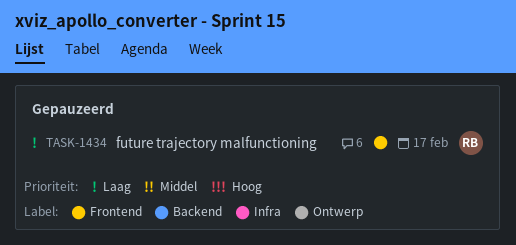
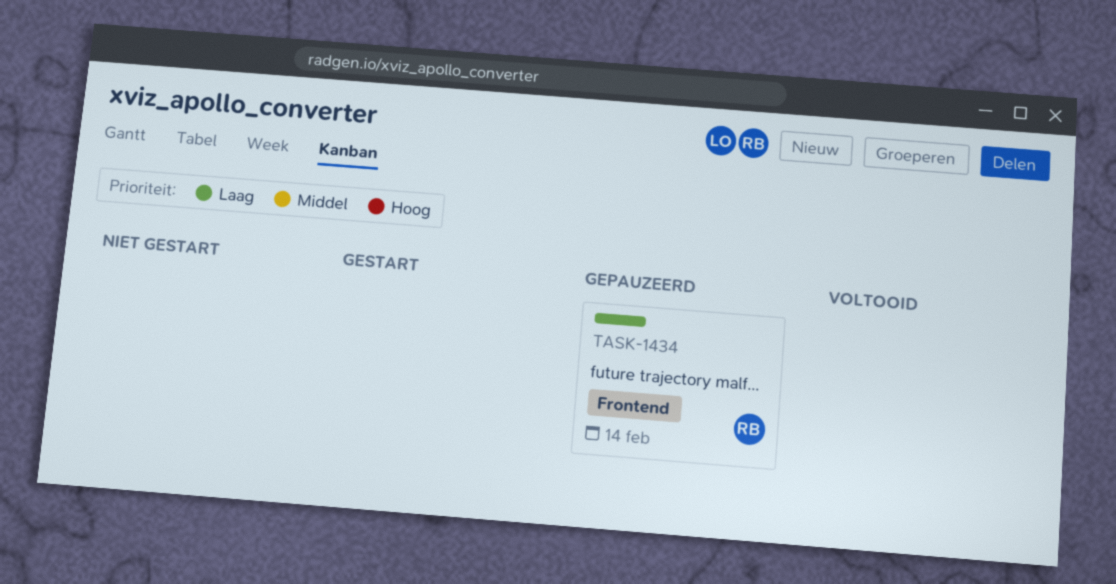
TASK-1434, due: Feb 17 -> Feb 14

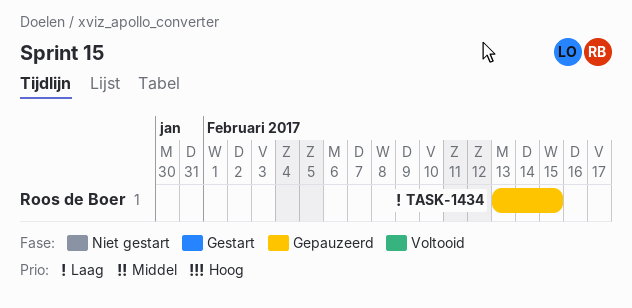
TASK-1434, due: Feb 14 -> Feb 15

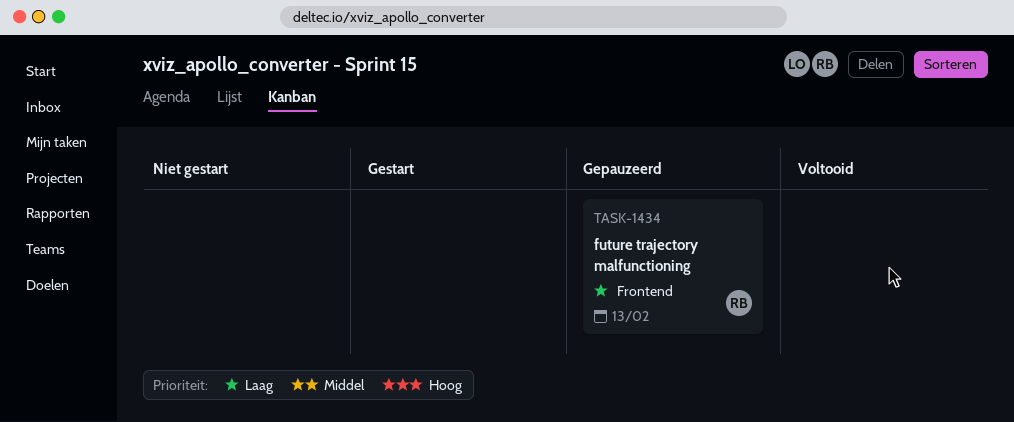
TASK-1434, due: Feb 15 -> Feb 13

